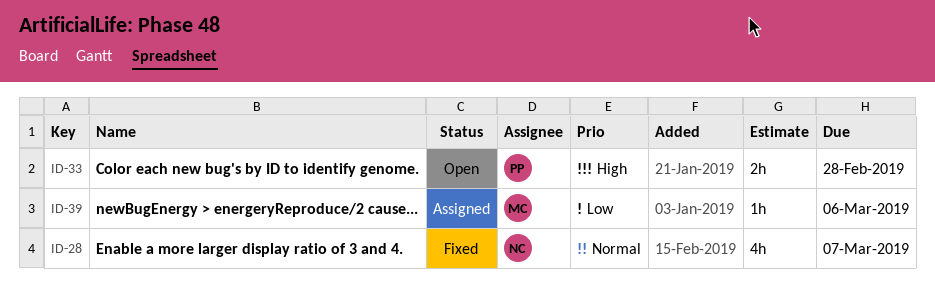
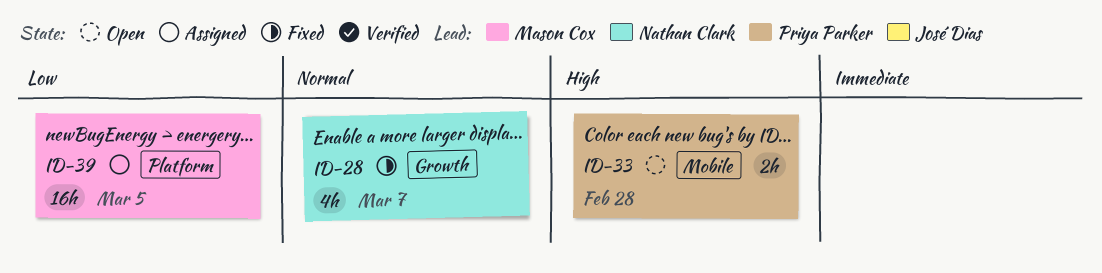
ID-39, estimate: 1h -> 16h
ID-39, due: Mar 6 -> Mar 5

